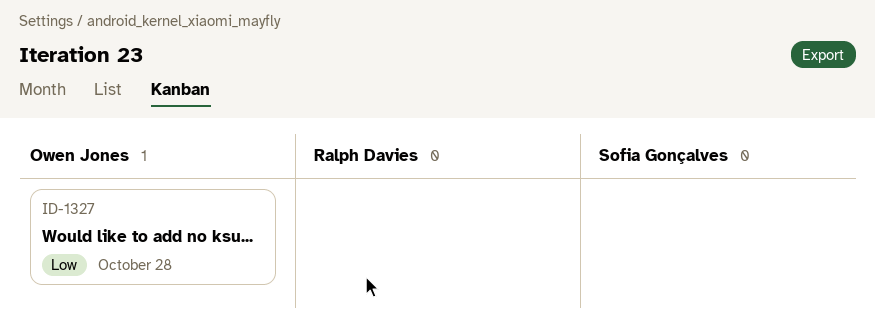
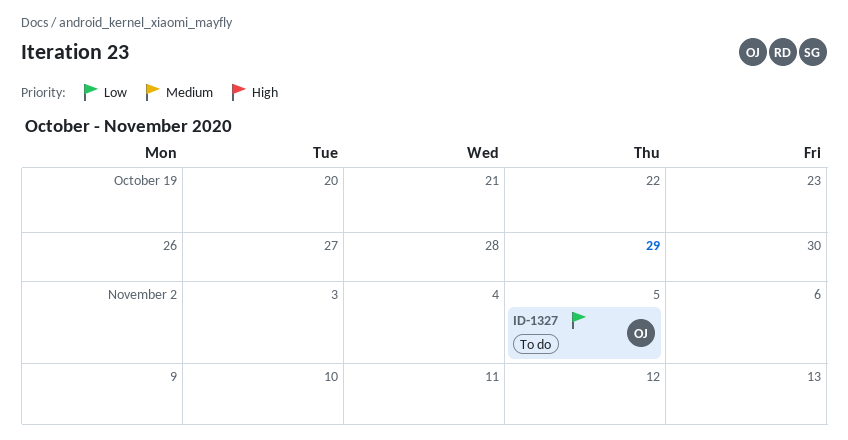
ID-1327, due: Oct 28 -> Nov 5

